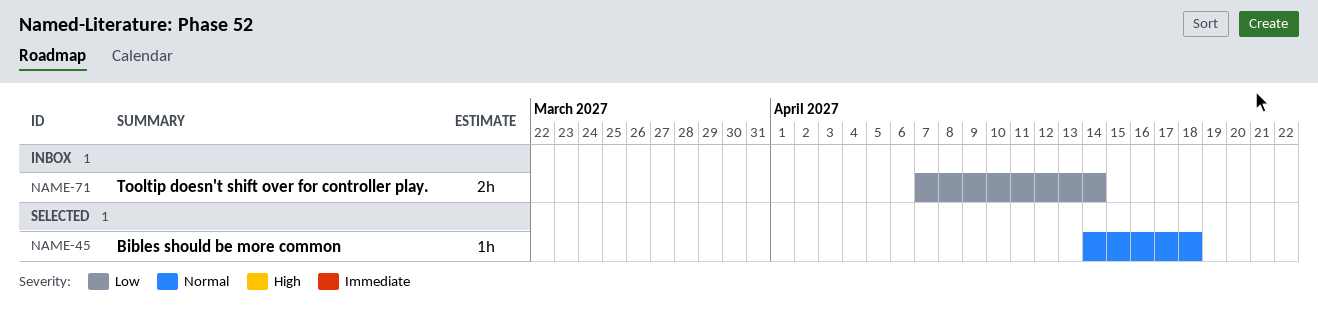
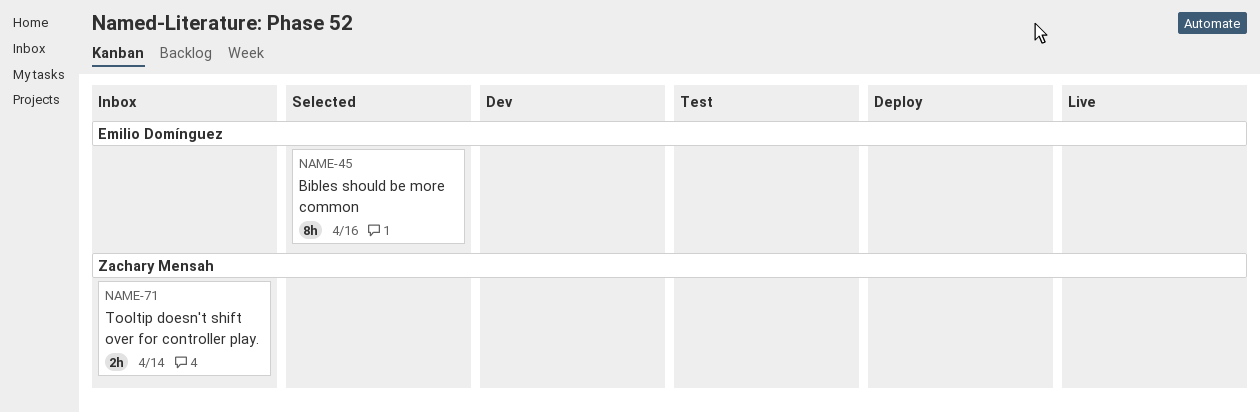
NAME-45, estimate: 1h -> 8h
NAME-45, due: Apr 18 -> Apr 16

